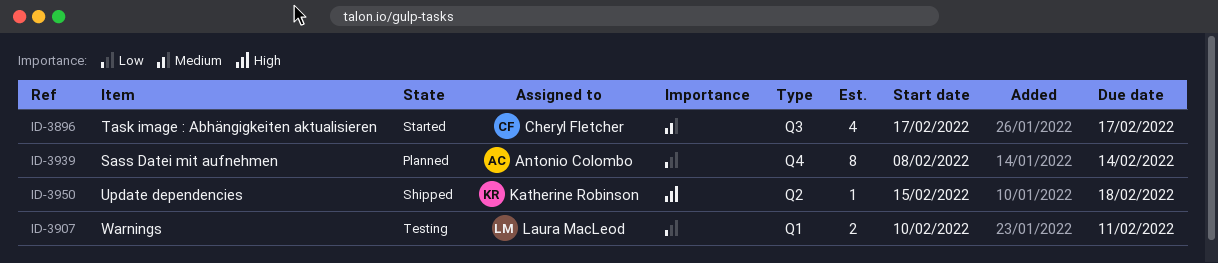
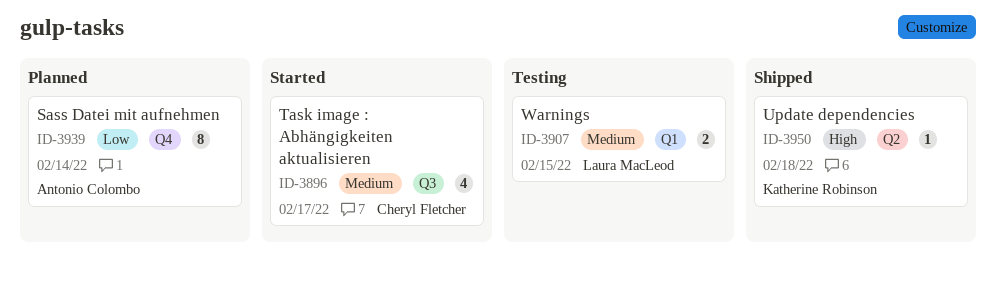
ID-3907, priority: Low -> Medium
ID-3907, due: Feb 11 -> Feb 15

